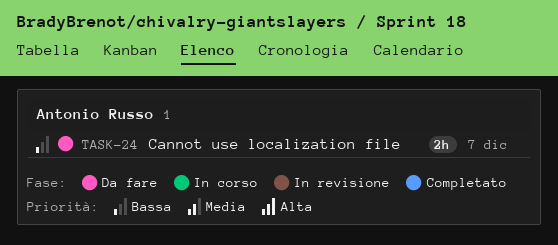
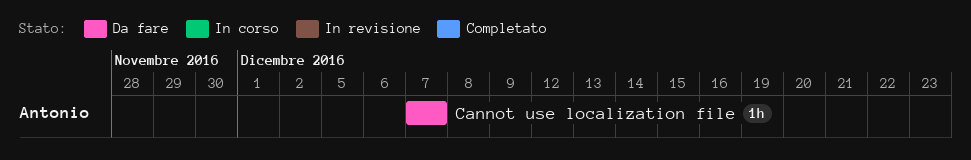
Cannot use localization file, estimate: 2h -> 1h

